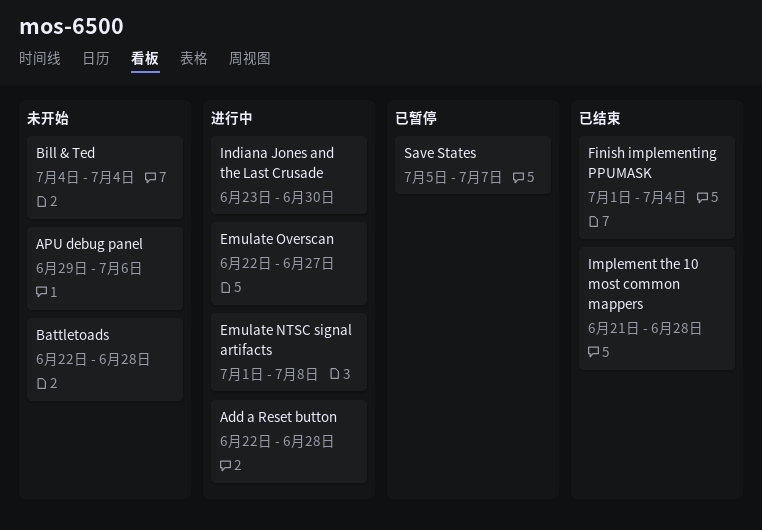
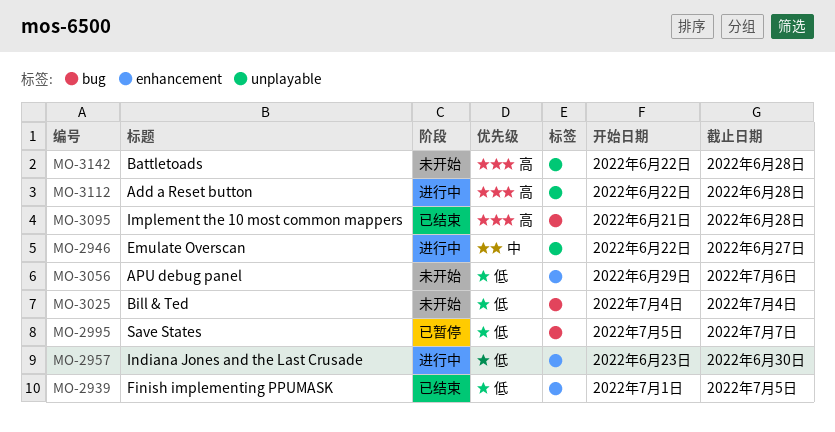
Emulate NTSC signal artifacts: present -> none
Finish implementing PPUMASK, due: Jul 4 -> Jul 5

